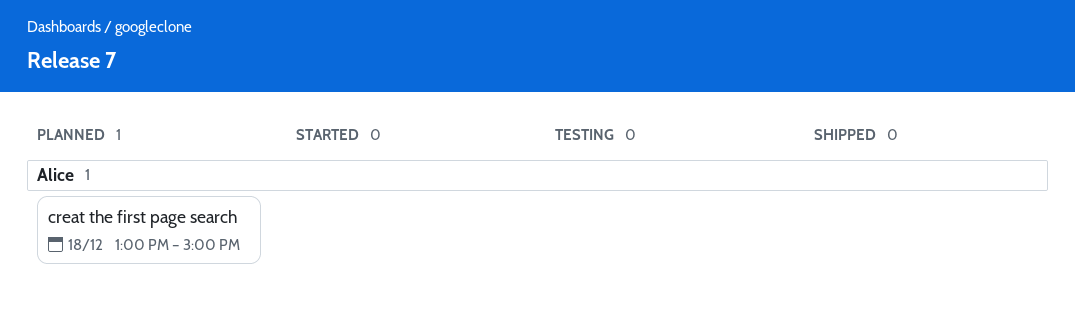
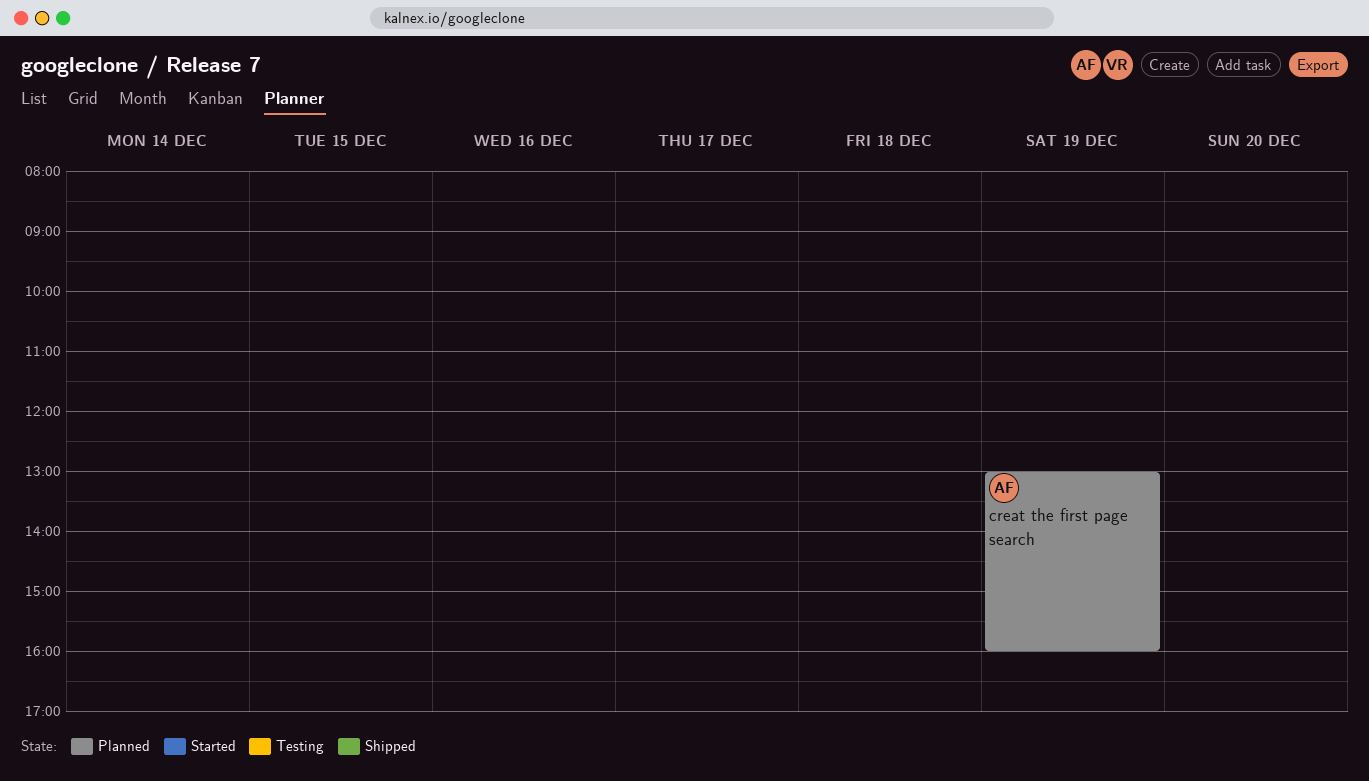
creat the first page search, day: Dec 18 -> Dec 19
creat the first page search, ends: 15:00 -> 16:00

